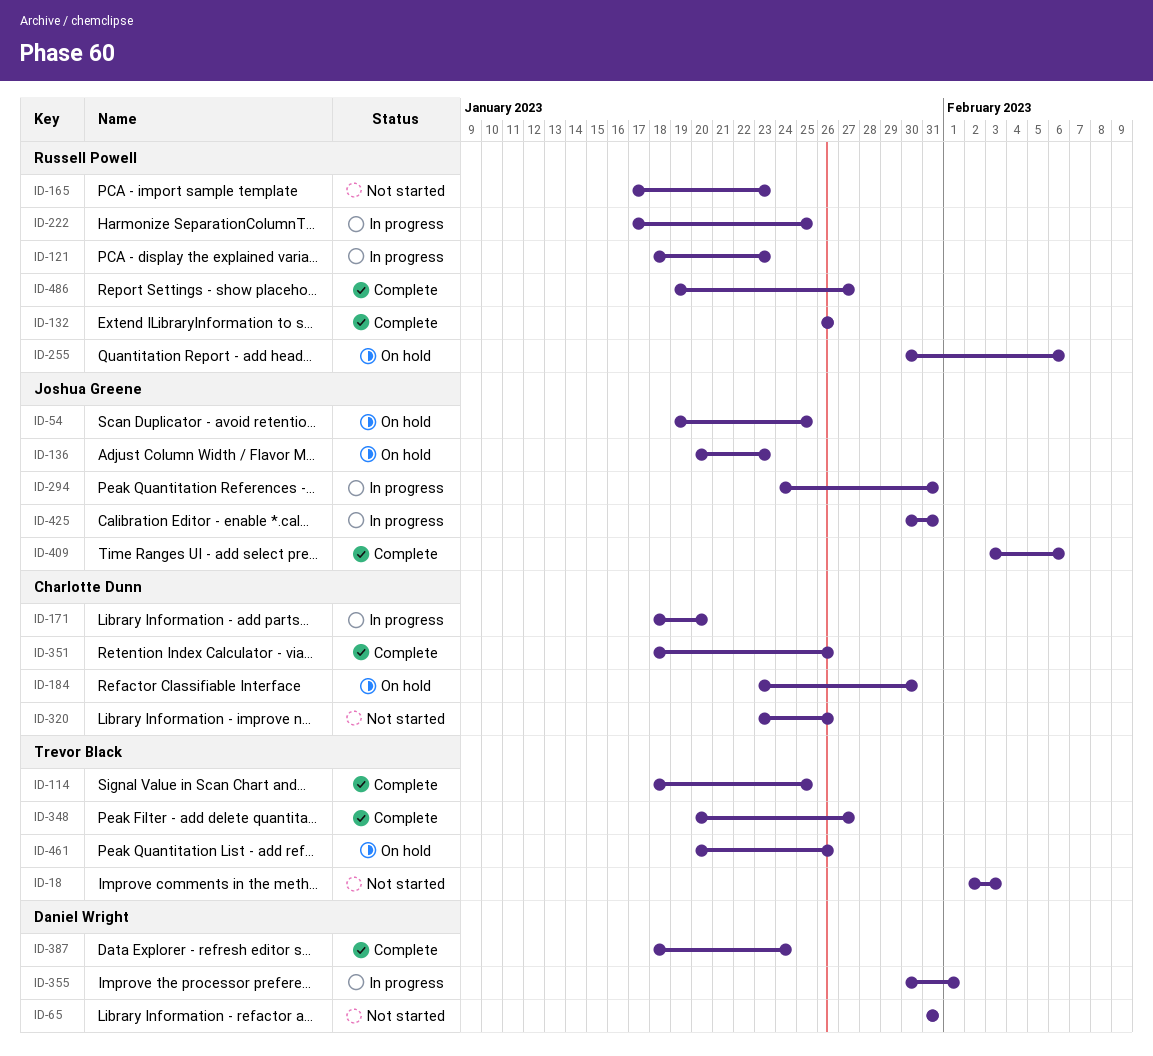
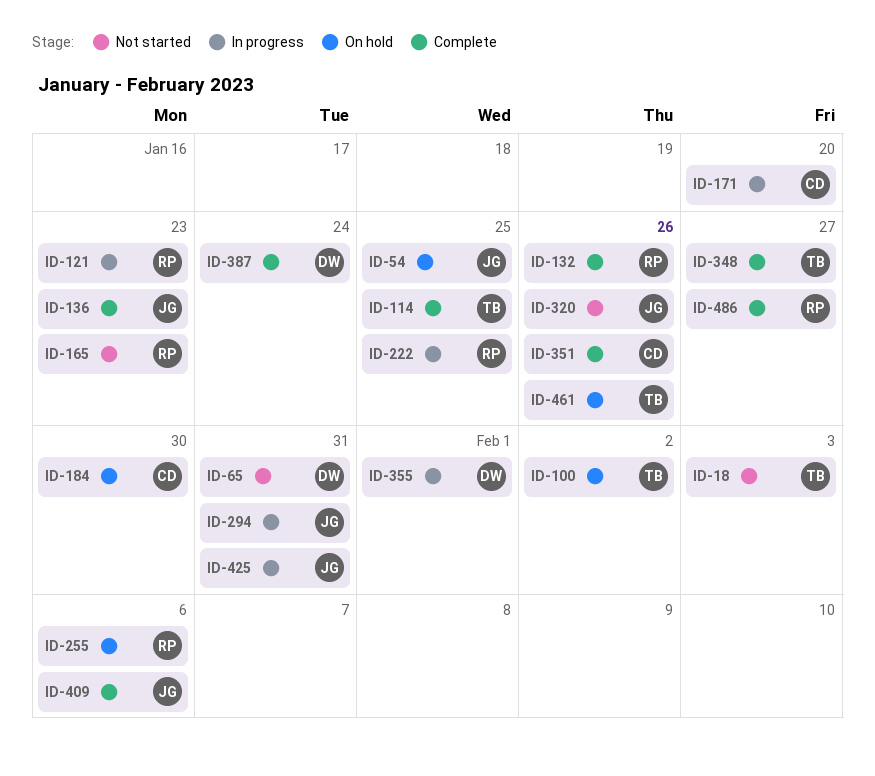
ID-100: none -> present
ID-136, status: On hold -> Complete
ID-320, owner: Charlotte Dunn -> Joshua Greene

